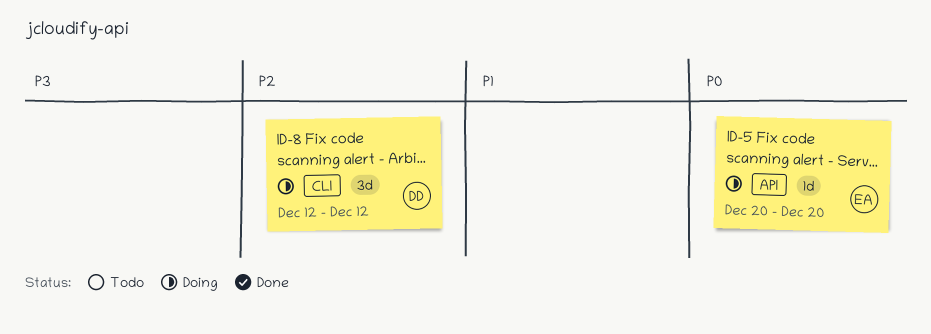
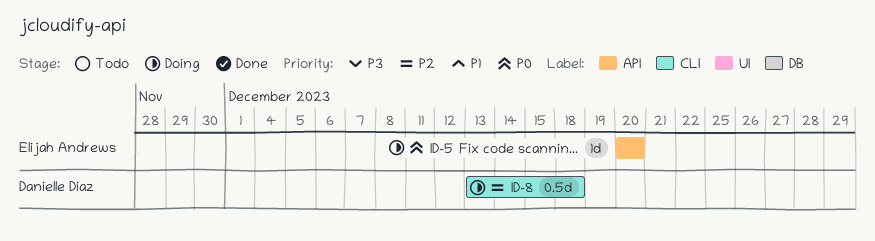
ID-8, estimate: 3d -> 0.5d
ID-8, start: Dec 12 -> Dec 13
ID-8, due: Dec 12 -> Dec 18

